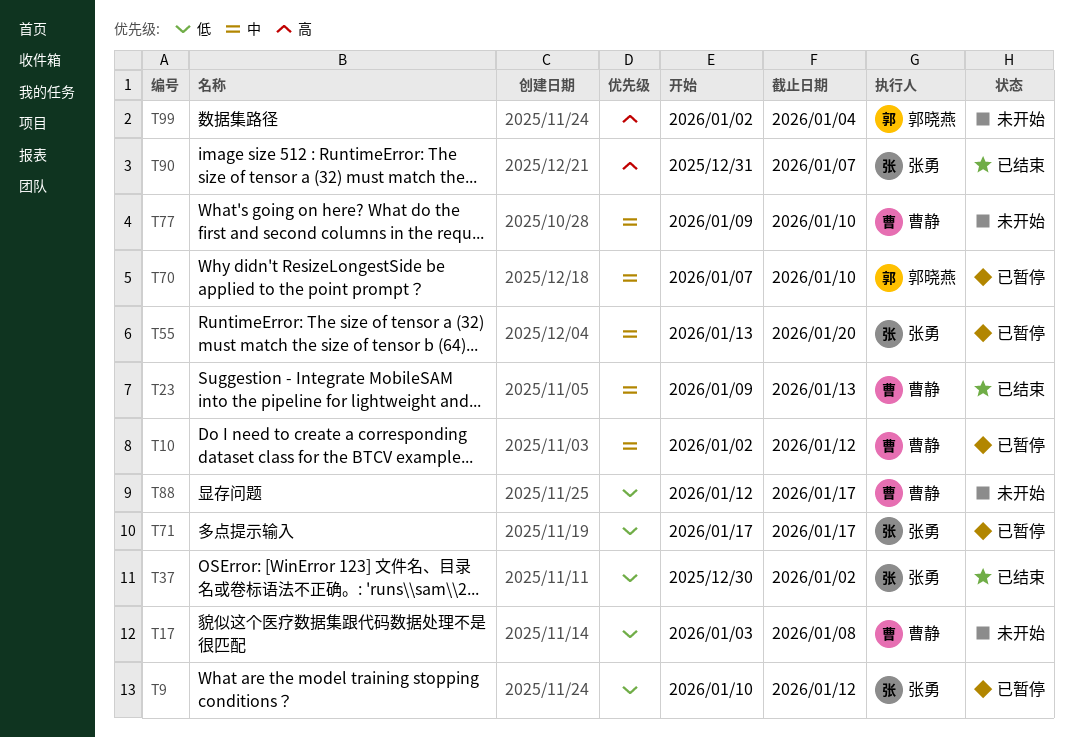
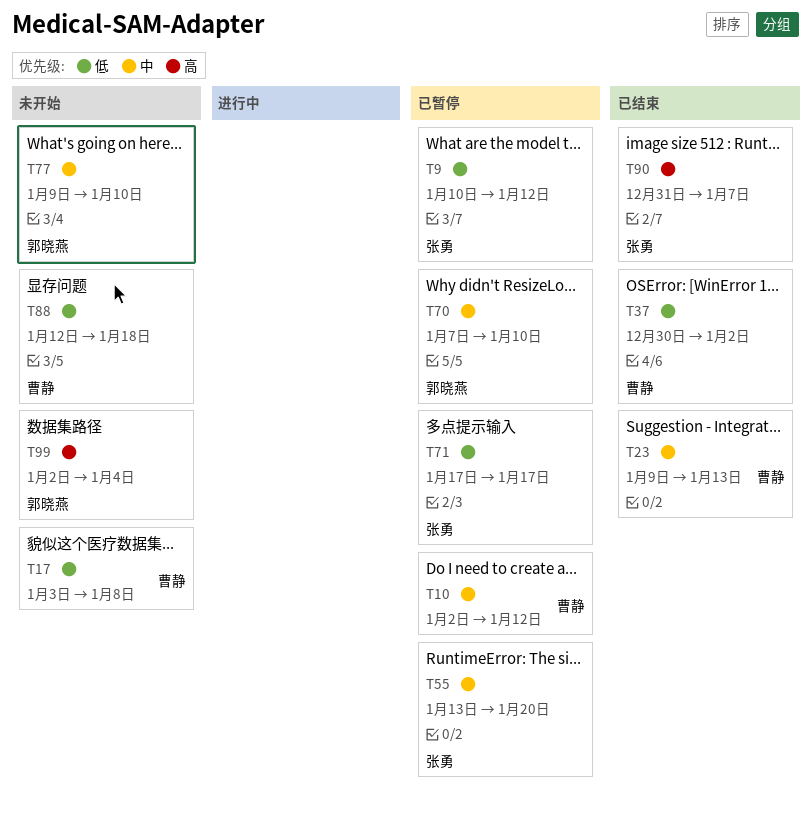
T37, owner: 张勇 -> 曹静
T77, owner: 曹静 -> 郭晓燕
T88, due: Jan 17 -> Jan 18

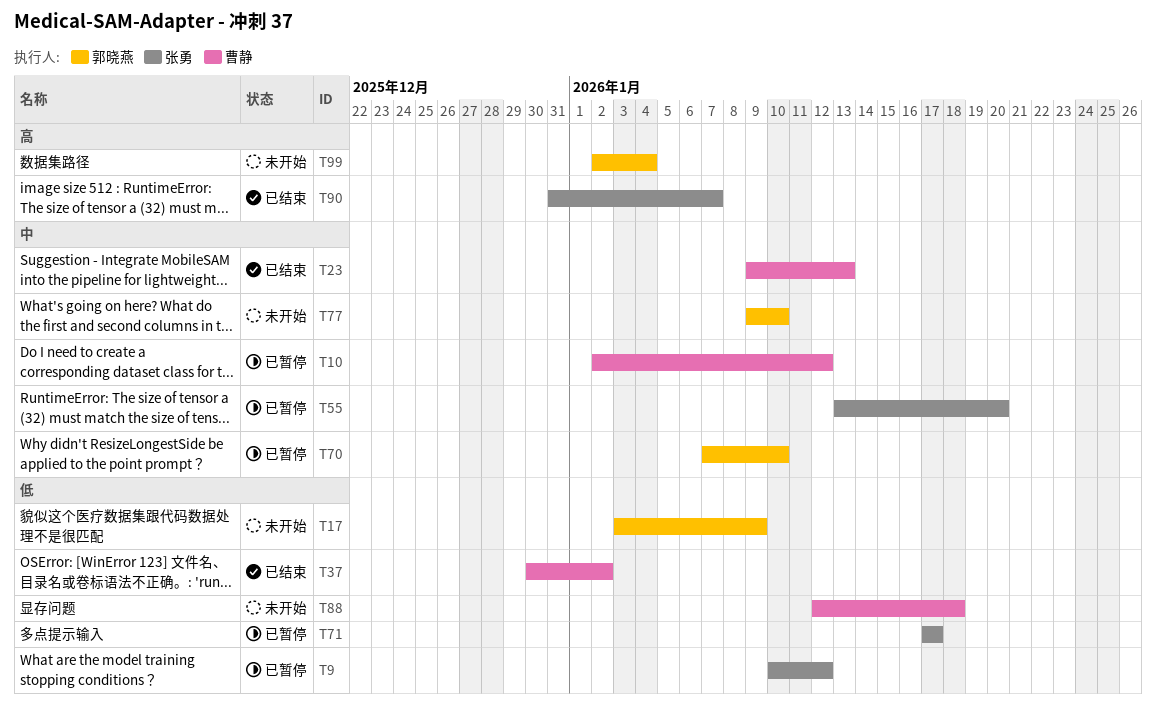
T17, owner: 曹静 -> 郭晓燕
T17, due: Jan 8 -> Jan 9

